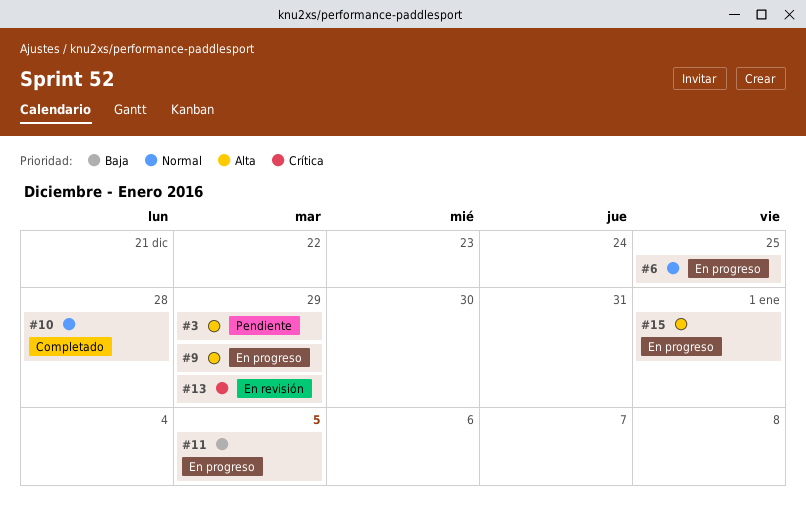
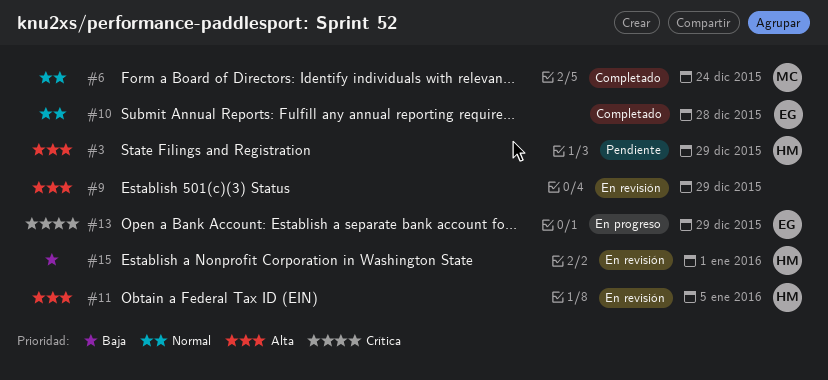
#6, status: En progreso -> Completado
#6, due: Dec 25 -> Dec 24
#9, status: En progreso -> En revisión
#11, status: En progreso -> En revisión
#11, priority: Baja -> Alta
#13, status: En revisión -> En progreso
#15, status: En progreso -> En revisión
#15, priority: Alta -> Baja

